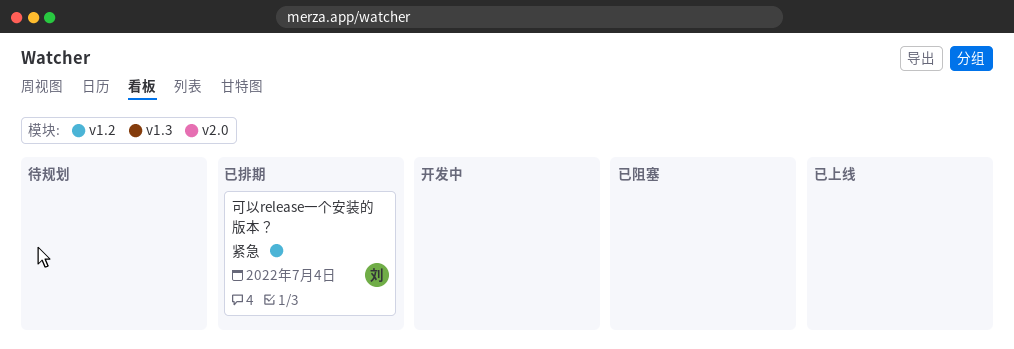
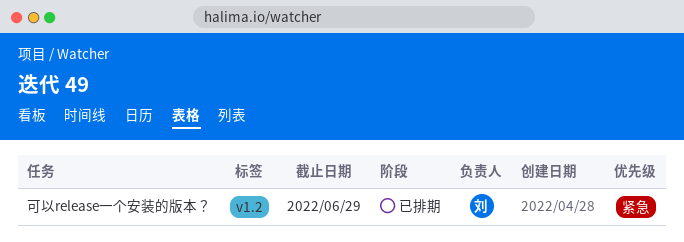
可以release一个安装的版本？, due: Jul 4 -> Jun 29

